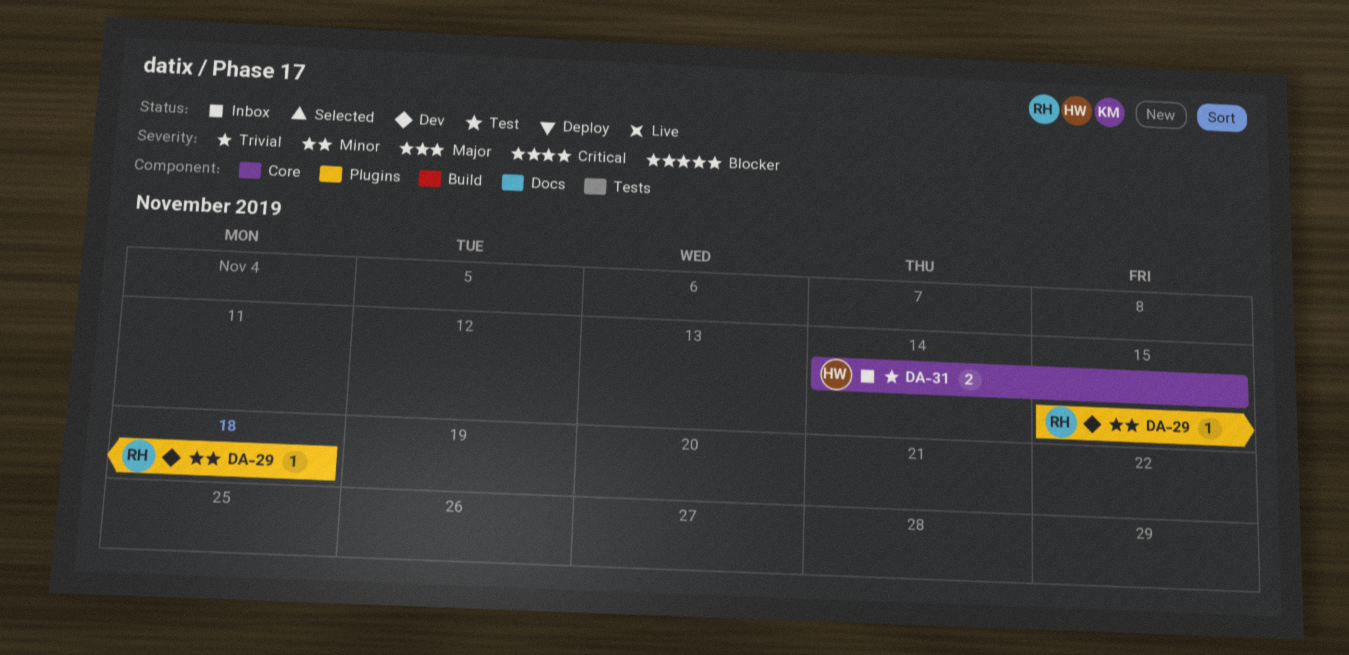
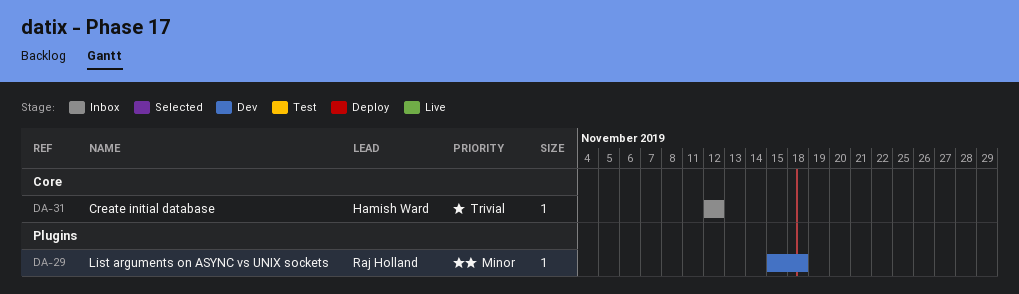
DA-31, estimate: 2 -> 1
DA-31, start: Nov 14 -> Nov 12
DA-31, due: Nov 15 -> Nov 12

